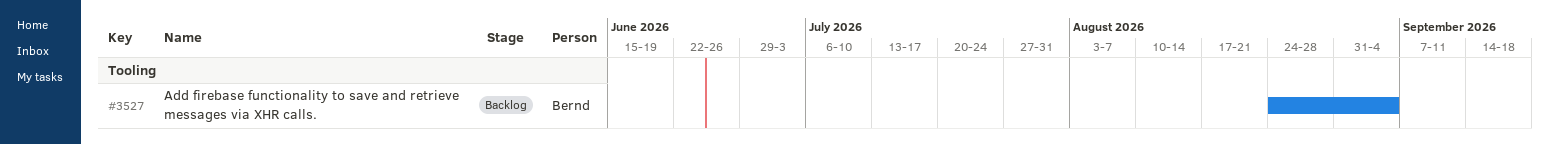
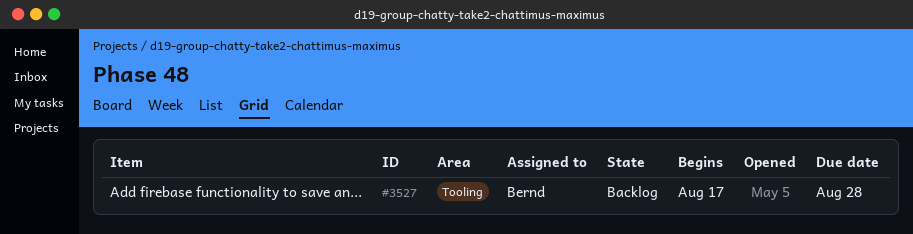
#3527, start: Aug 24 -> Aug 17
#3527, due: Sep 4 -> Aug 28

